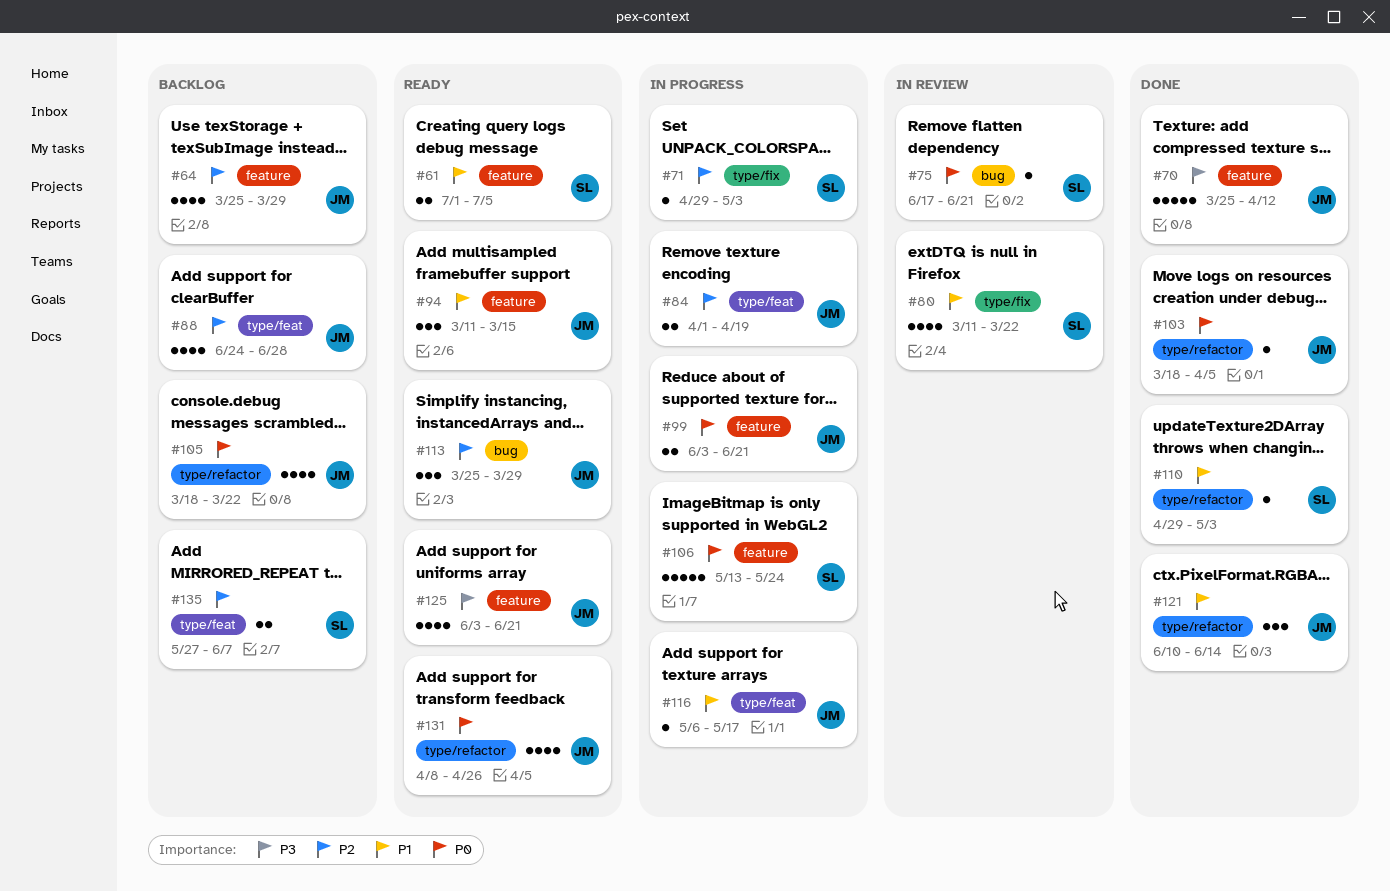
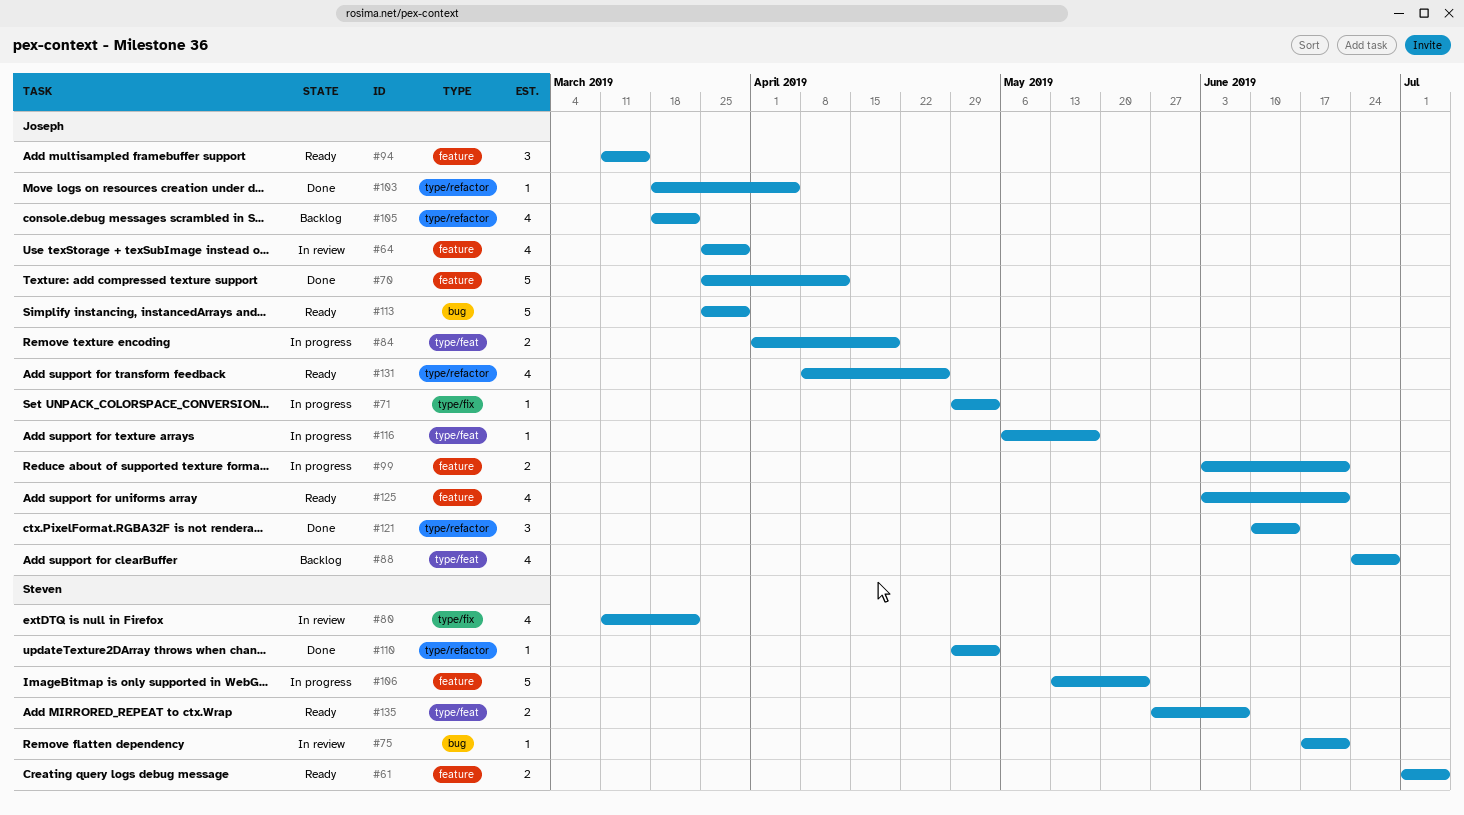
#64, status: Backlog -> In review
#71, owner: Steven -> Joseph
#113, estimate: 3 -> 5
#135, status: Backlog -> Ready

